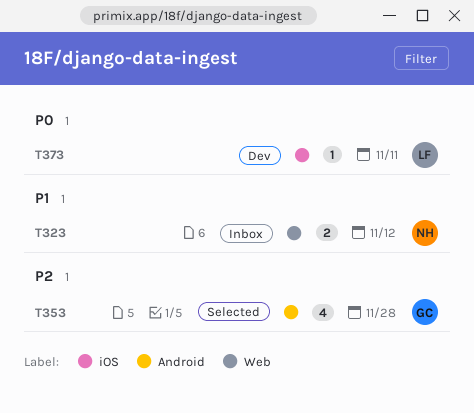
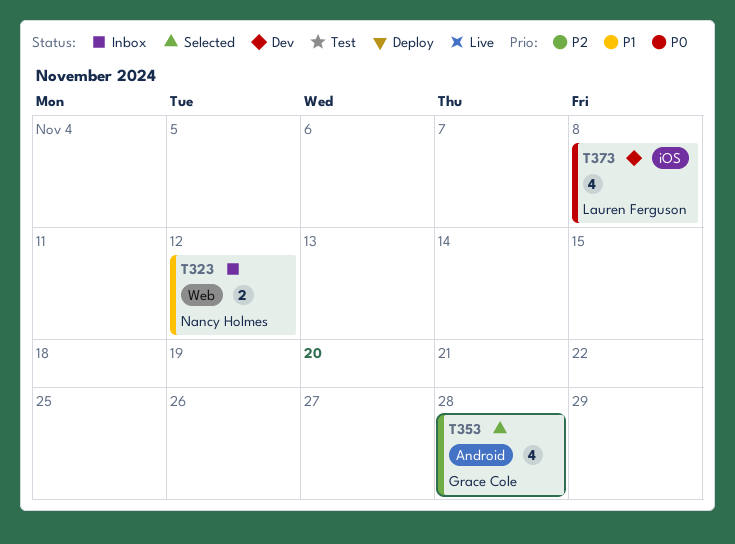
T373, estimate: 1 -> 4
T373, due: Nov 11 -> Nov 8

